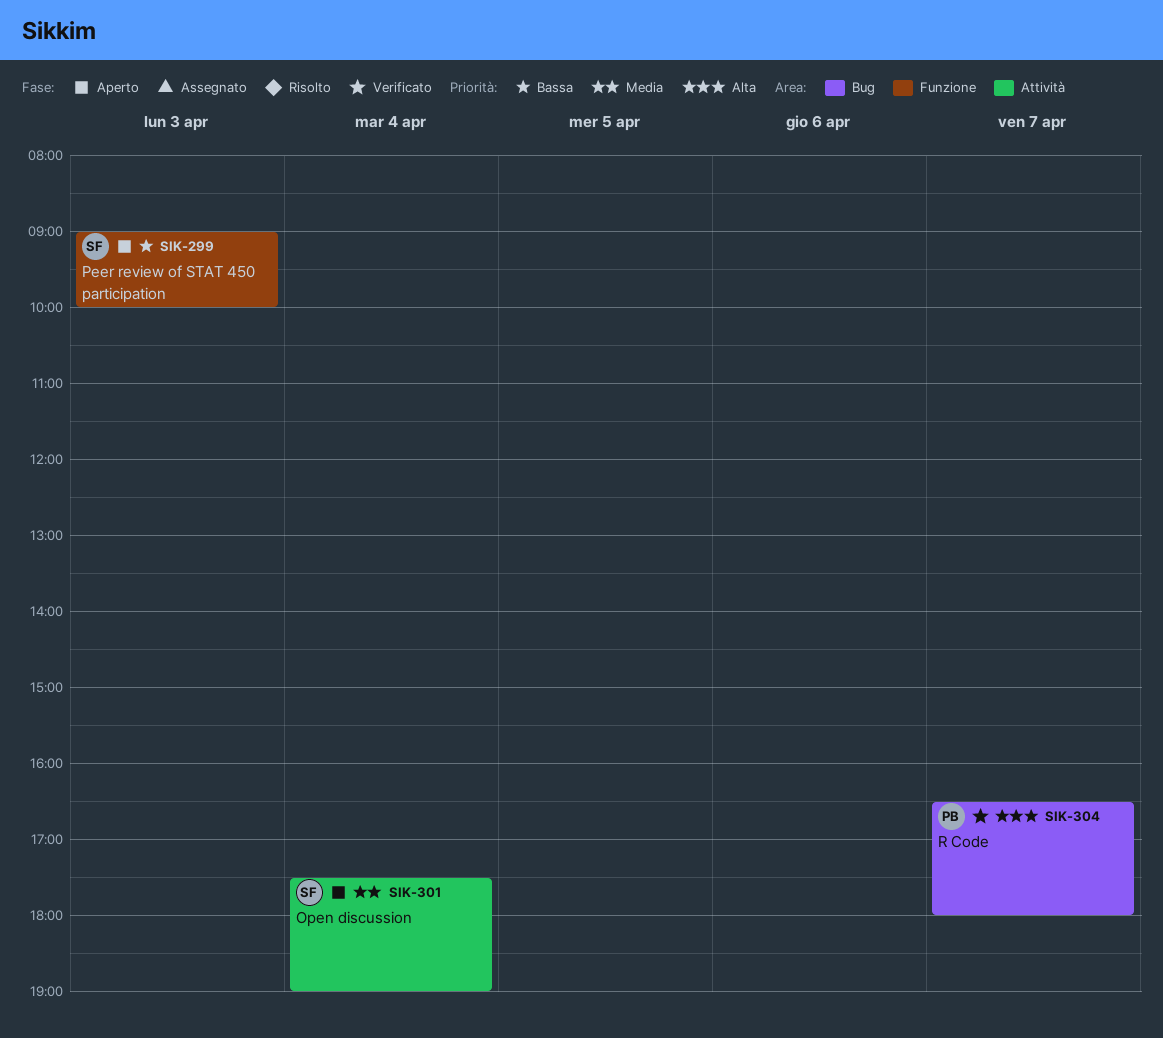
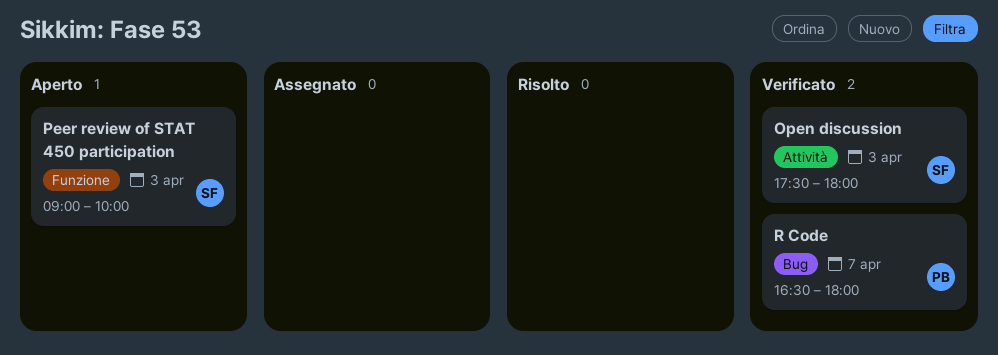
Open discussion, status: Aperto -> Verificato
Open discussion, day: Apr 4 -> Apr 3
Open discussion, ends: 19:00 -> 18:00

